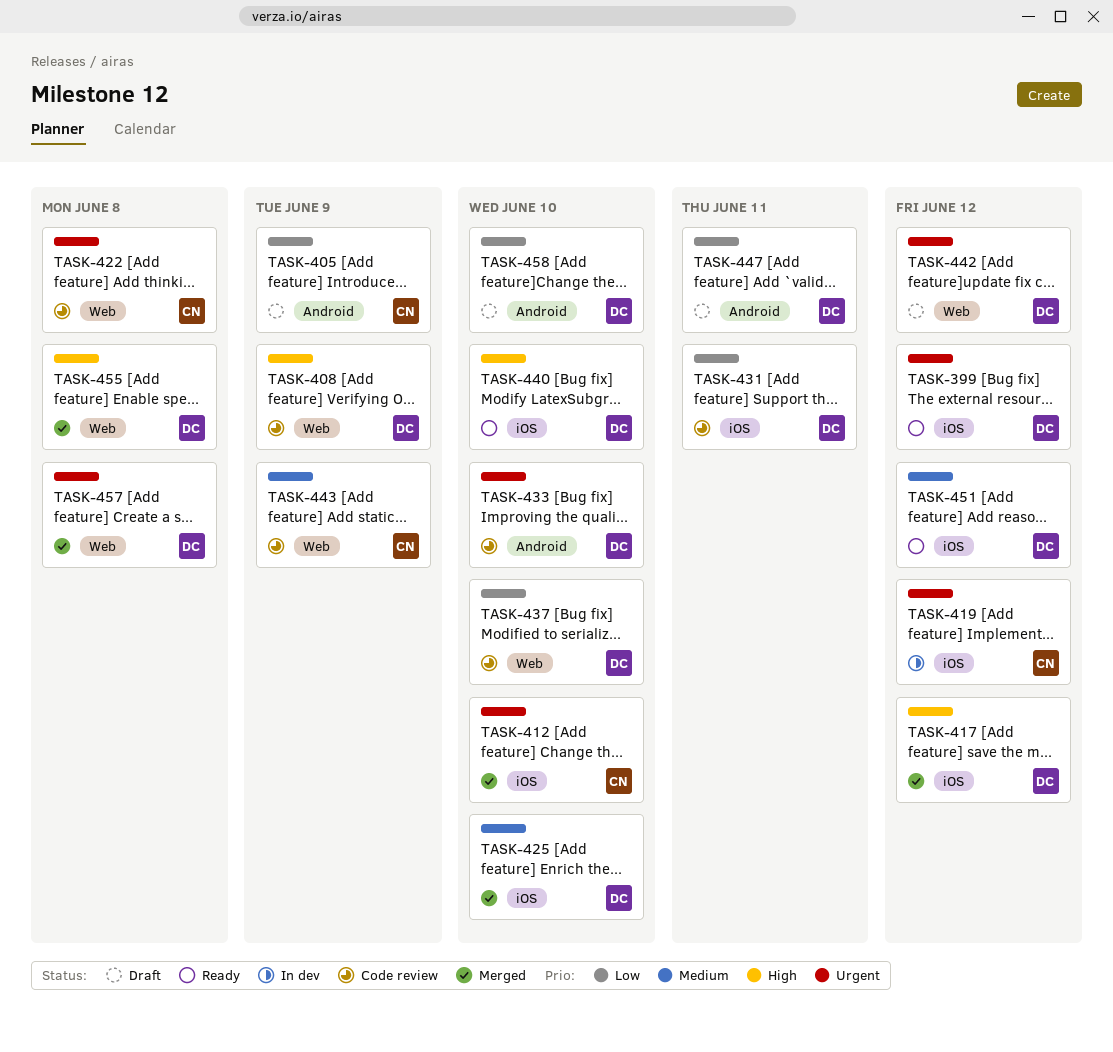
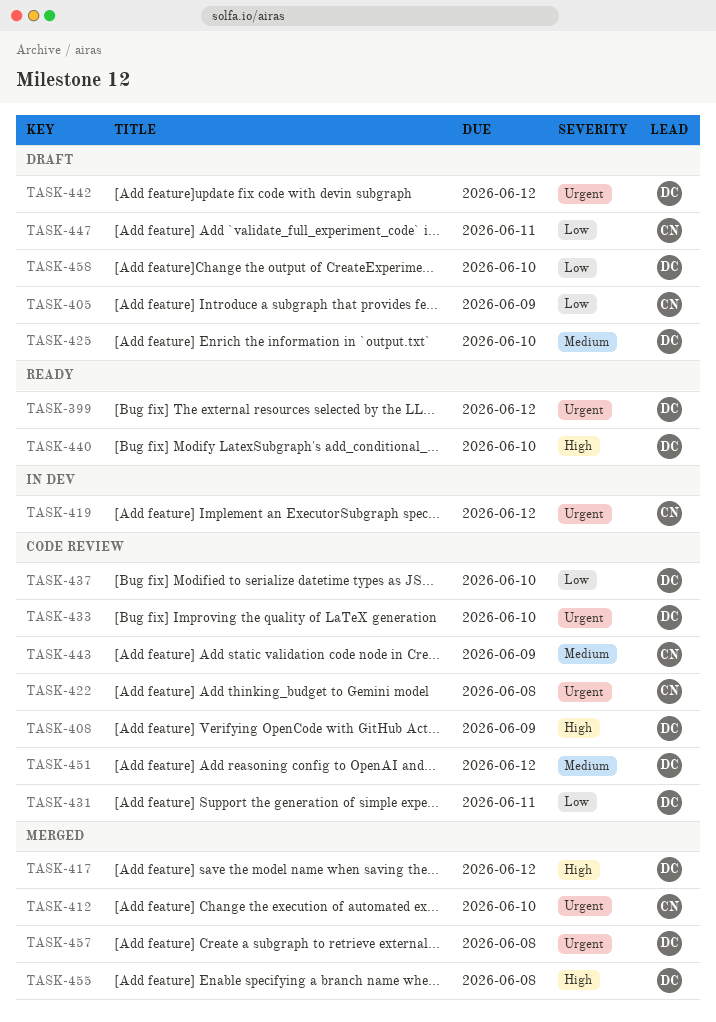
TASK-425, status: Merged -> Draft
TASK-447, owner: DC -> CN
TASK-451, status: Ready -> Code review

